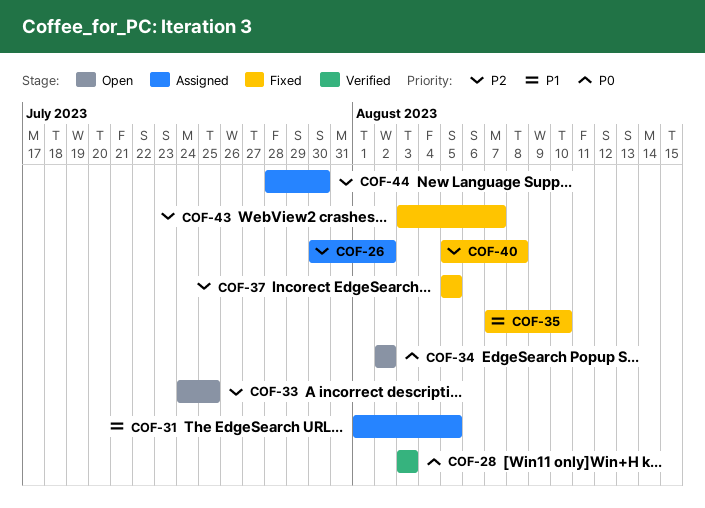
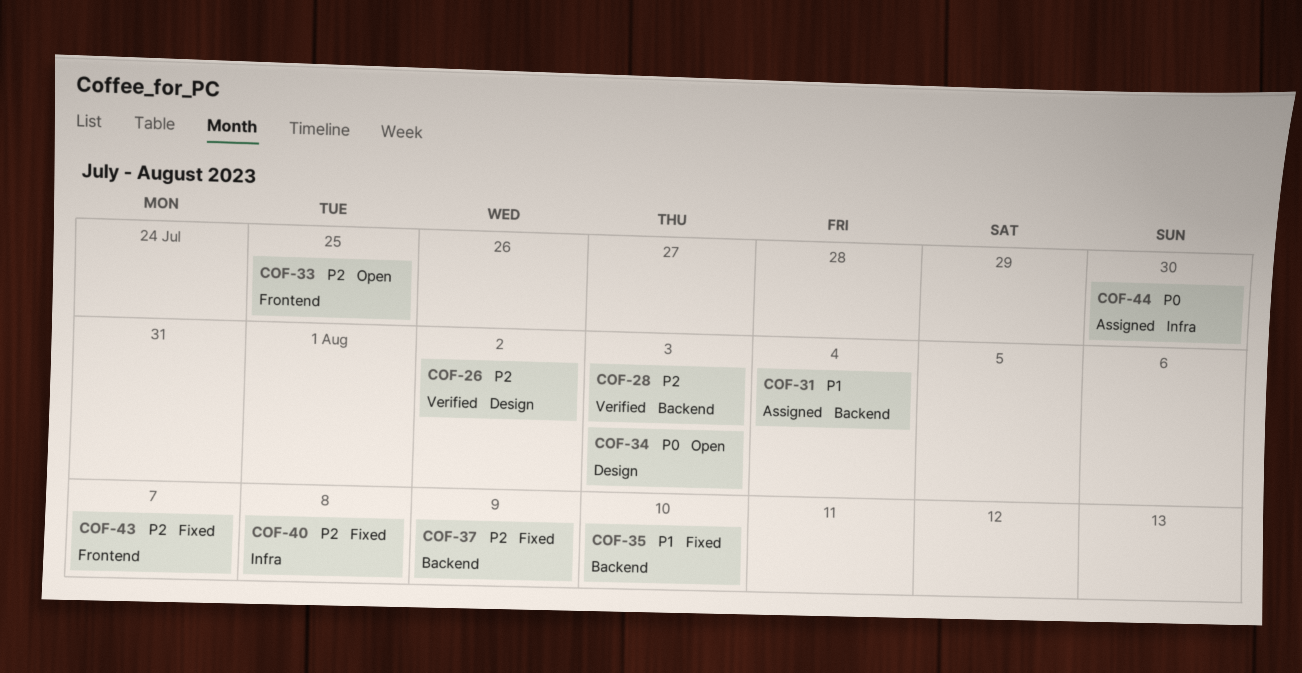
COF-26, status: Assigned -> Verified
COF-28, priority: P0 -> P2
COF-31, due: Aug 5 -> Aug 4
COF-34, due: Aug 2 -> Aug 3
COF-37, due: Aug 5 -> Aug 9
COF-44, priority: P2 -> P0

